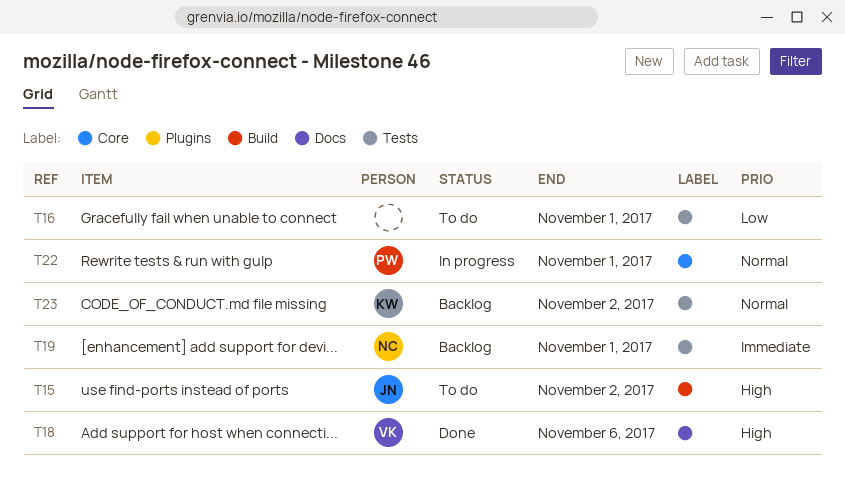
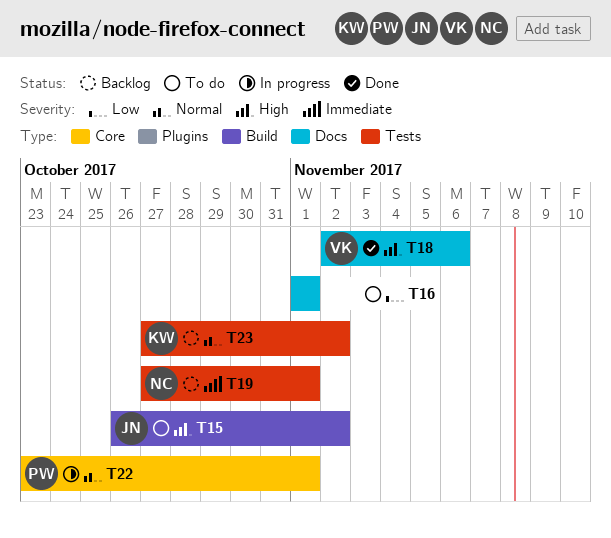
T16, label: Tests -> Docs

